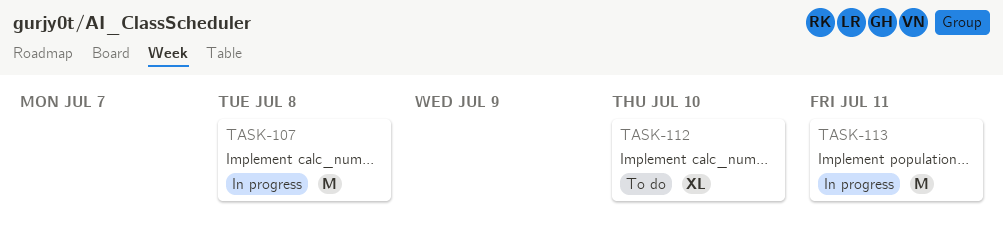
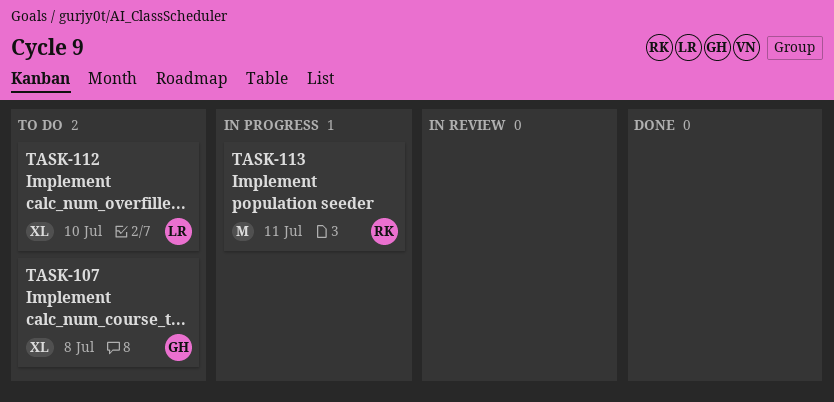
TASK-107, status: In progress -> To do
TASK-107, estimate: M -> XL

